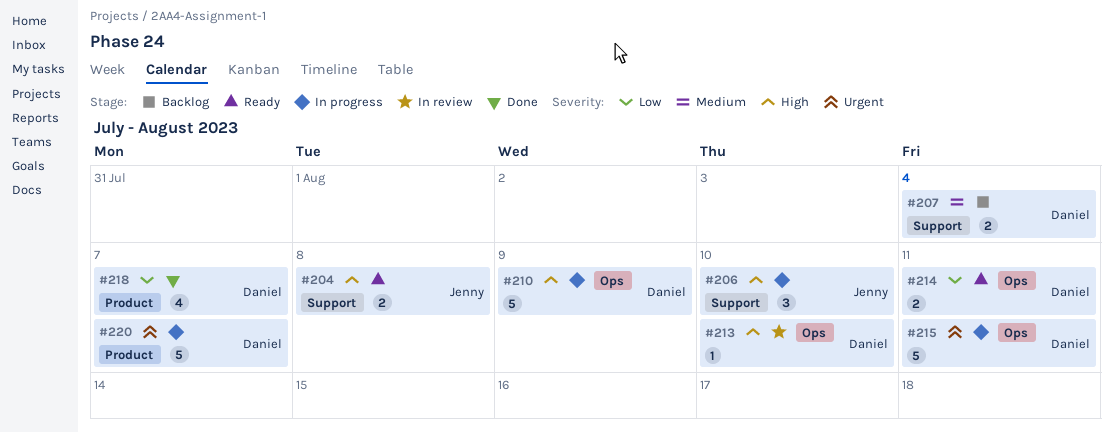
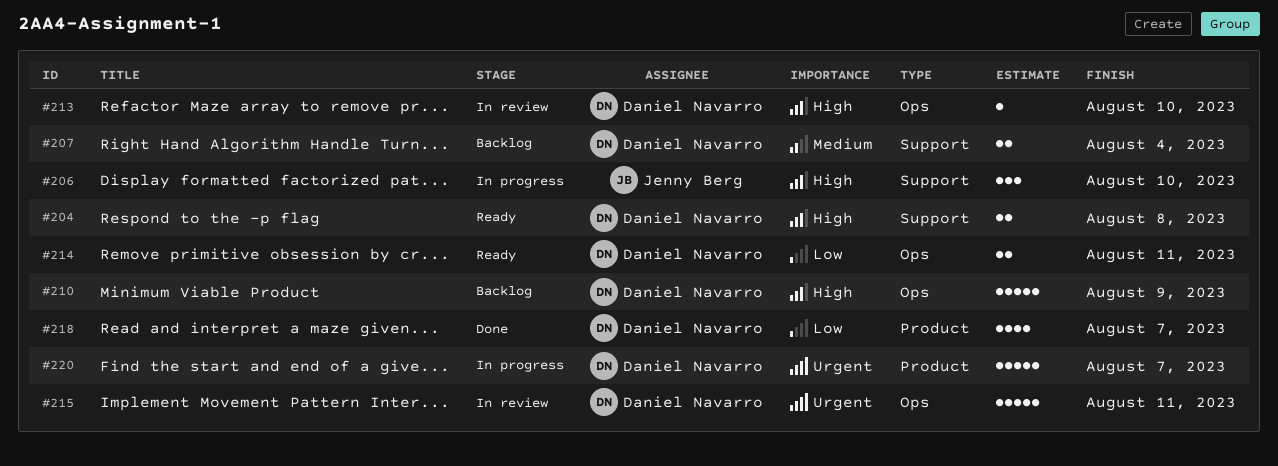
#204, owner: Jenny Berg -> Daniel Navarro
#210, status: In progress -> Backlog
#215, status: In progress -> In review

